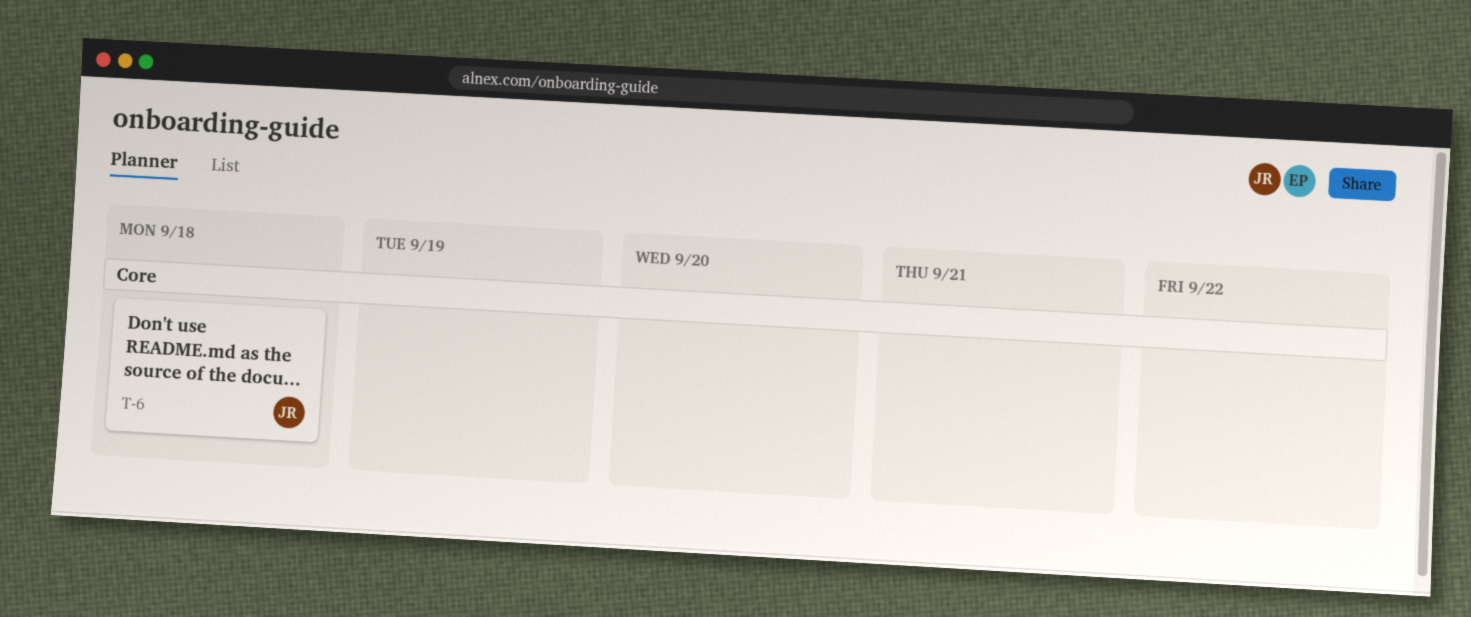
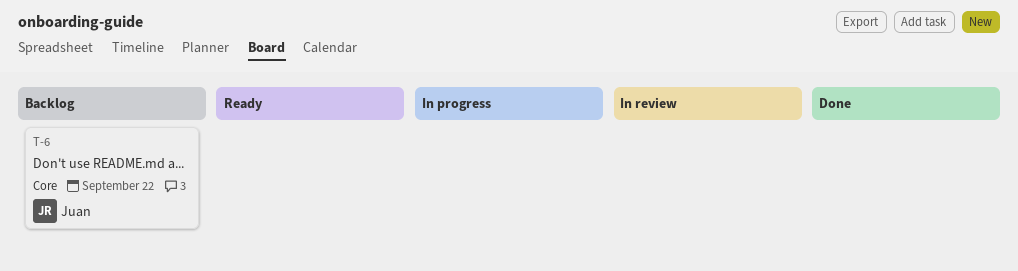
T-6, due: Sep 18 -> Sep 22

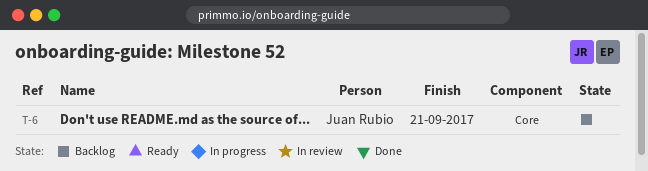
T-6, due: Sep 22 -> Sep 21

